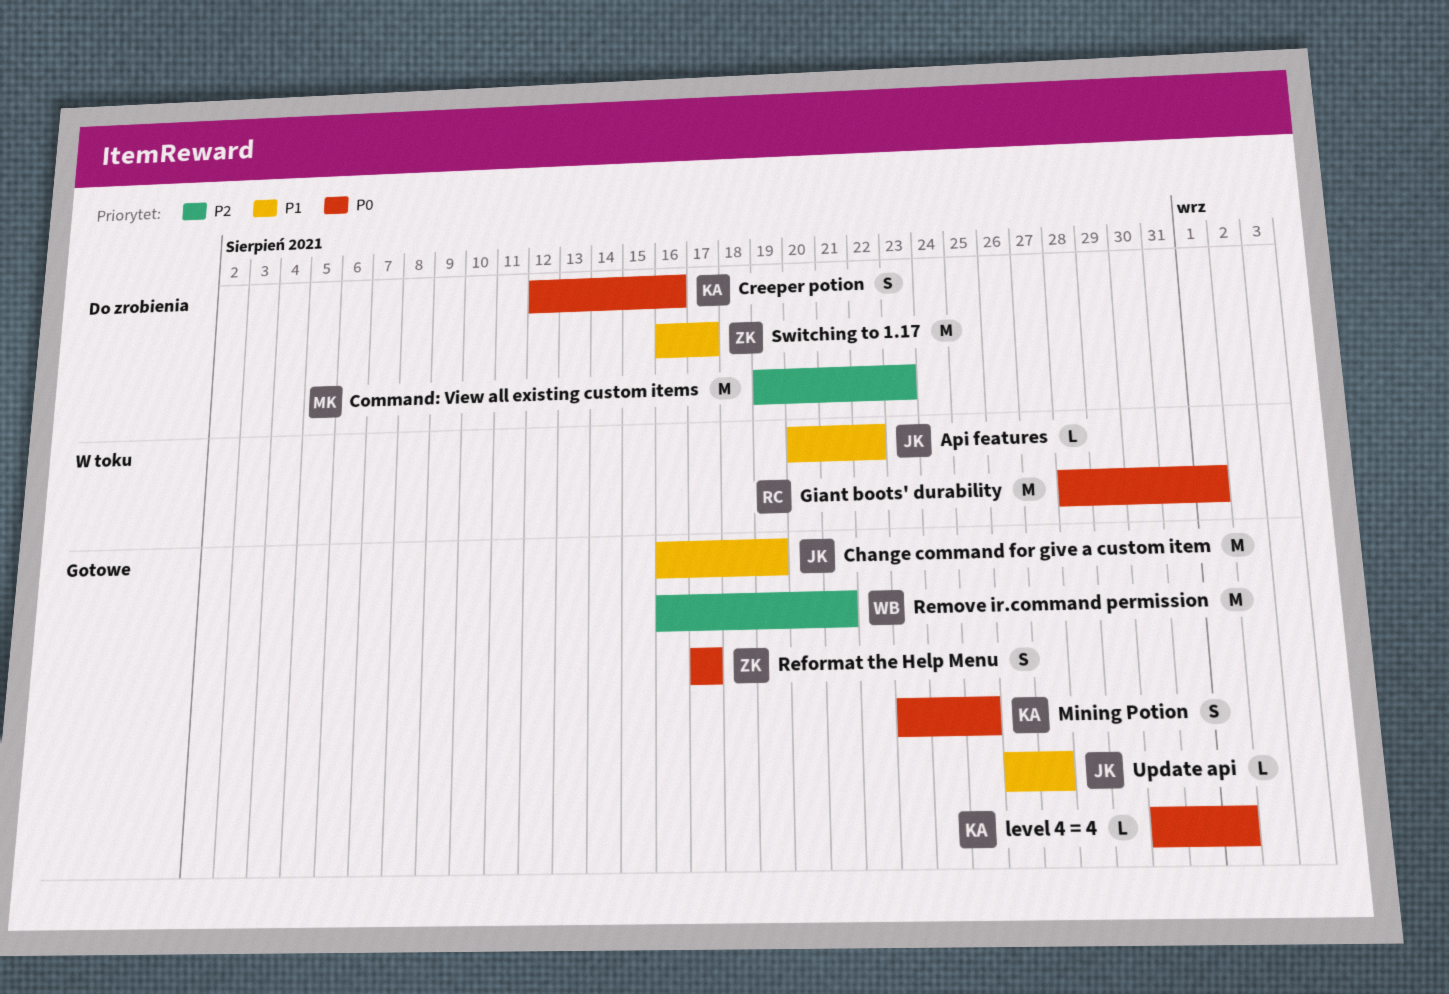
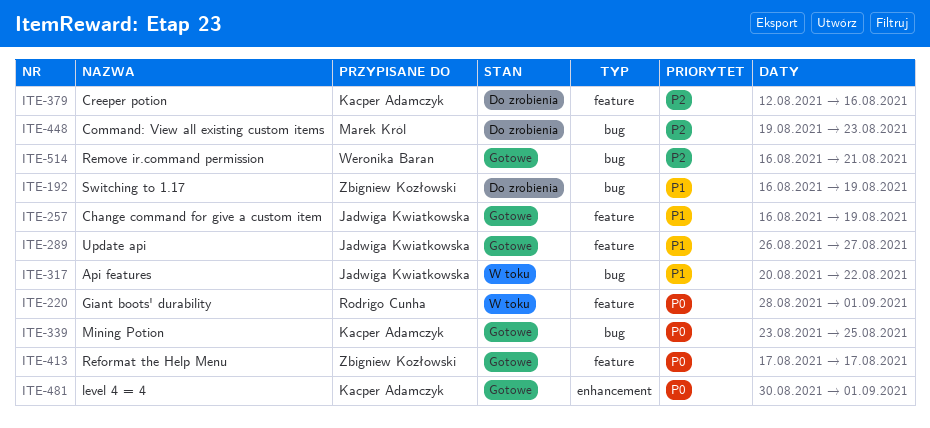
Creeper potion, priority: P0 -> P2
Switching to 1.17, due: Aug 17 -> Aug 19

